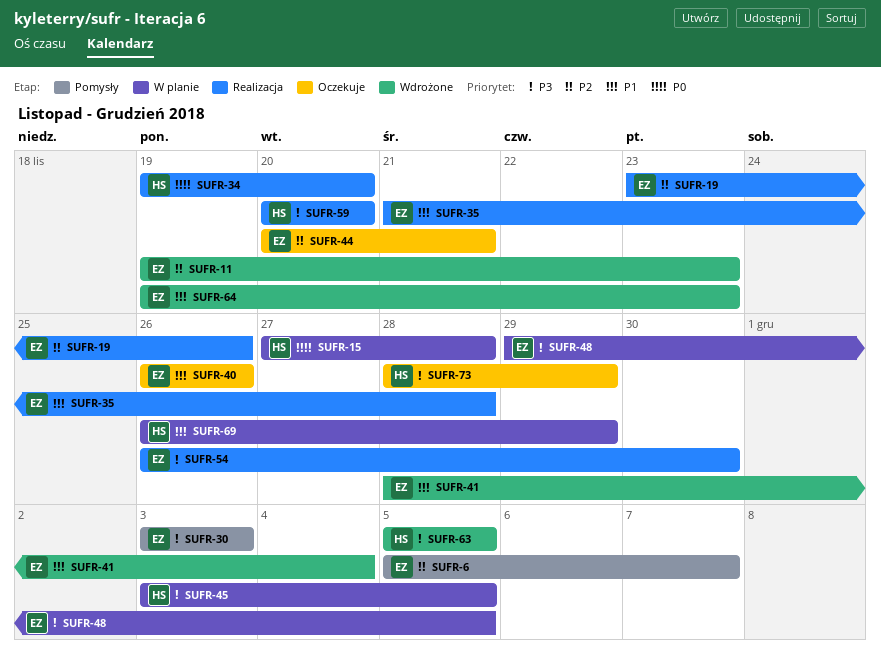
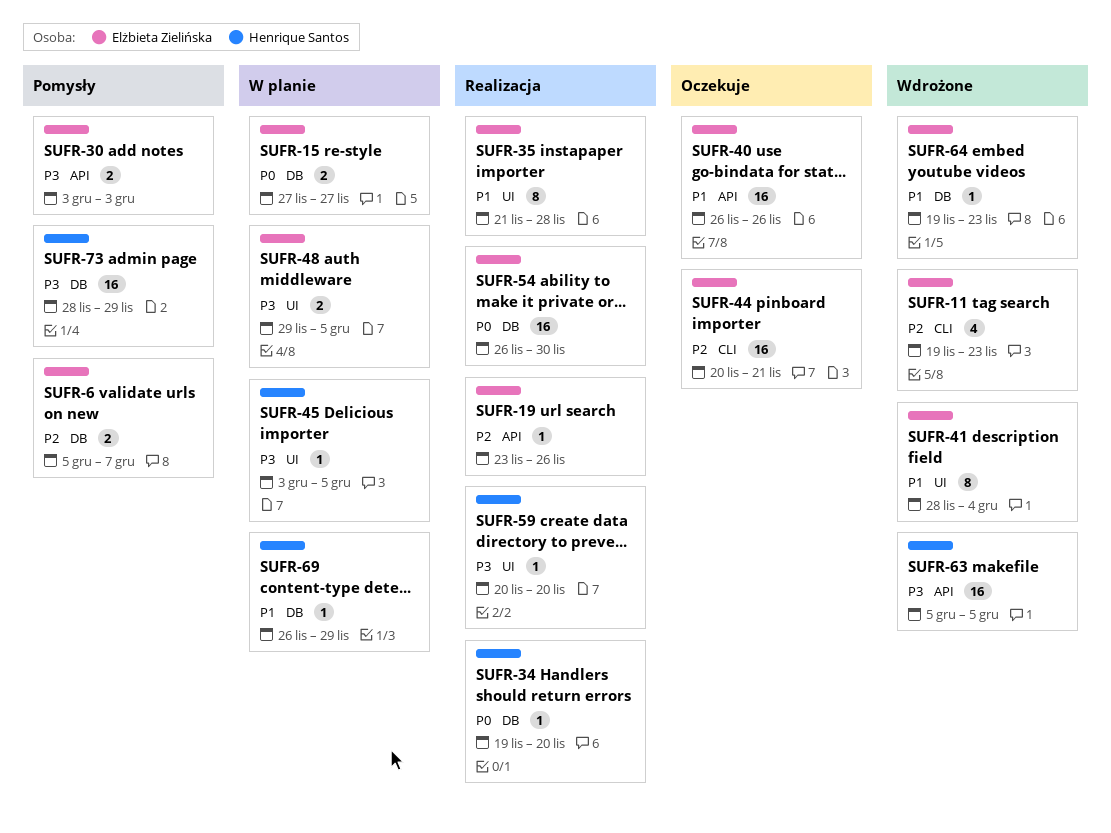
SUFR-15, owner: Henrique Santos -> Elżbieta Zielińska
SUFR-15, due: Nov 28 -> Nov 27
SUFR-54, priority: P3 -> P0
SUFR-73, status: Oczekuje -> Pomysły

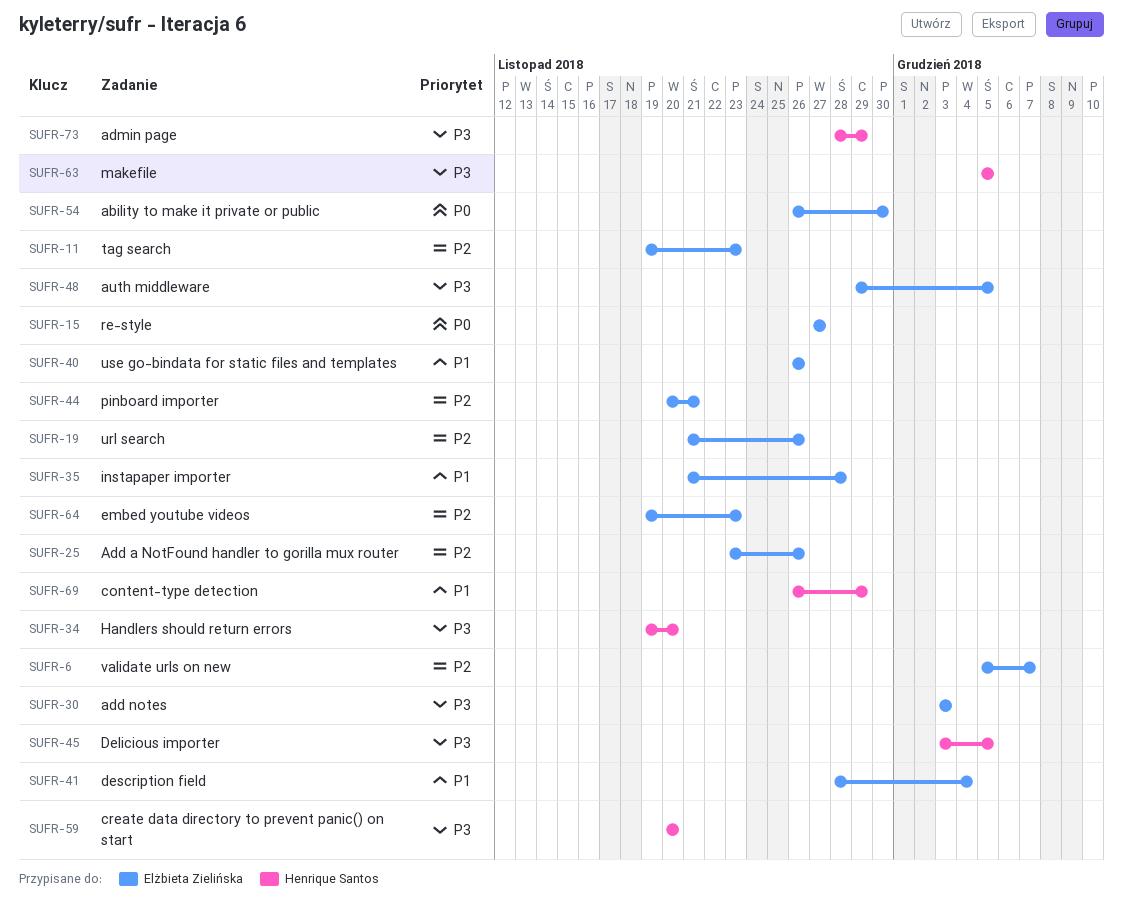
SUFR-19, start: Nov 23 -> Nov 21
SUFR-25: none -> present
SUFR-34, priority: P0 -> P3
SUFR-64, priority: P1 -> P2

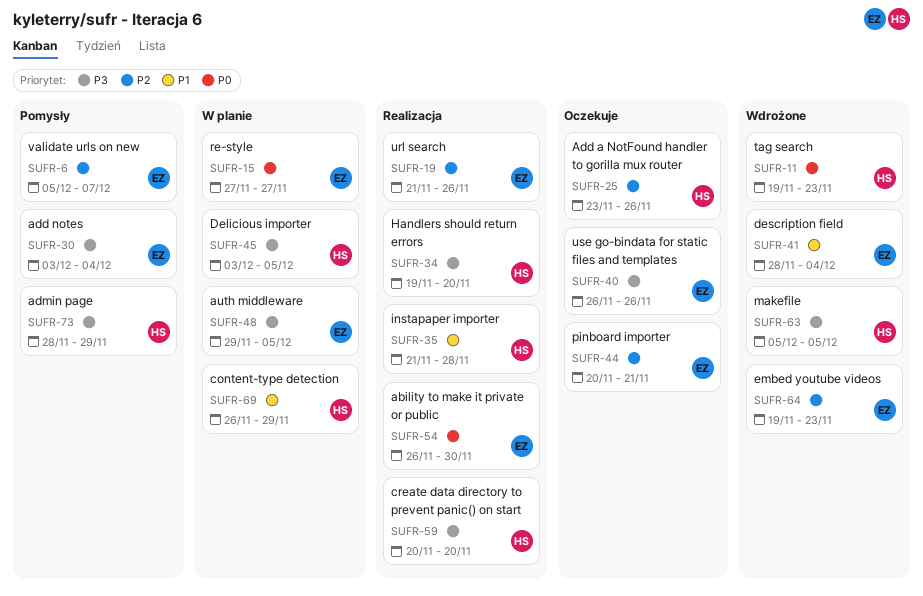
SUFR-11, owner: Elżbieta Zielińska -> Henrique Santos
SUFR-11, priority: P2 -> P0
SUFR-25, owner: Elżbieta Zielińska -> Henrique Santos
SUFR-30, due: Dec 3 -> Dec 4
SUFR-35, owner: Elżbieta Zielińska -> Henrique Santos
SUFR-40, priority: P1 -> P3

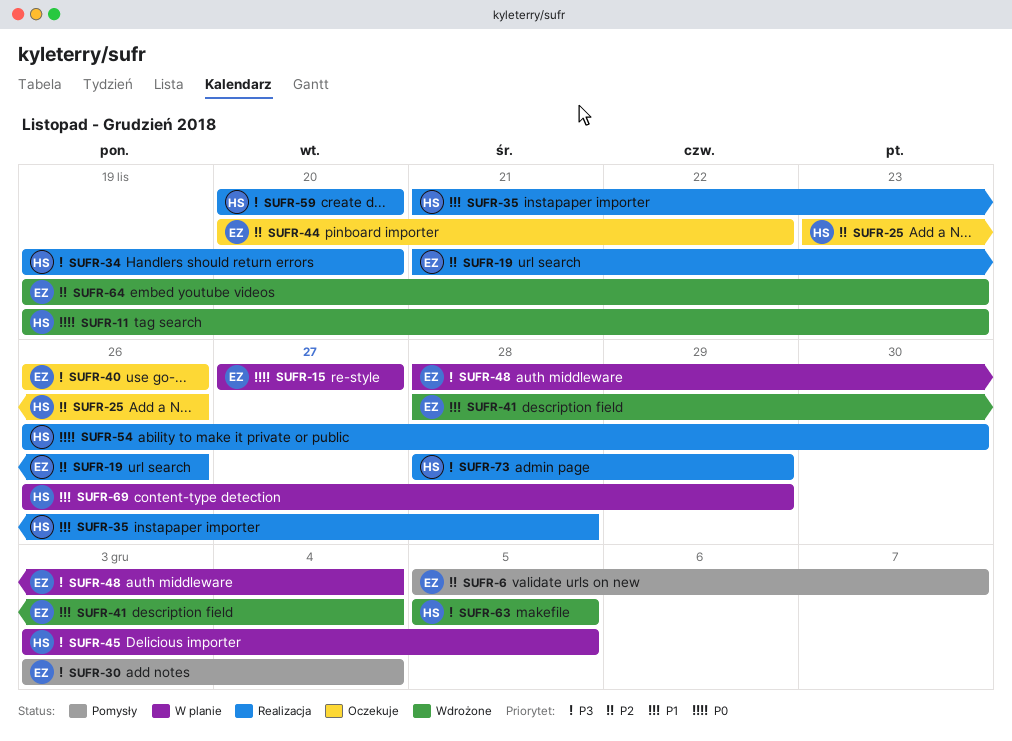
SUFR-44, due: Nov 21 -> Nov 22
SUFR-48, start: Nov 29 -> Nov 28
SUFR-48, due: Dec 5 -> Dec 4
SUFR-54, owner: EZ -> HS
SUFR-73, status: Pomysły -> Realizacja

